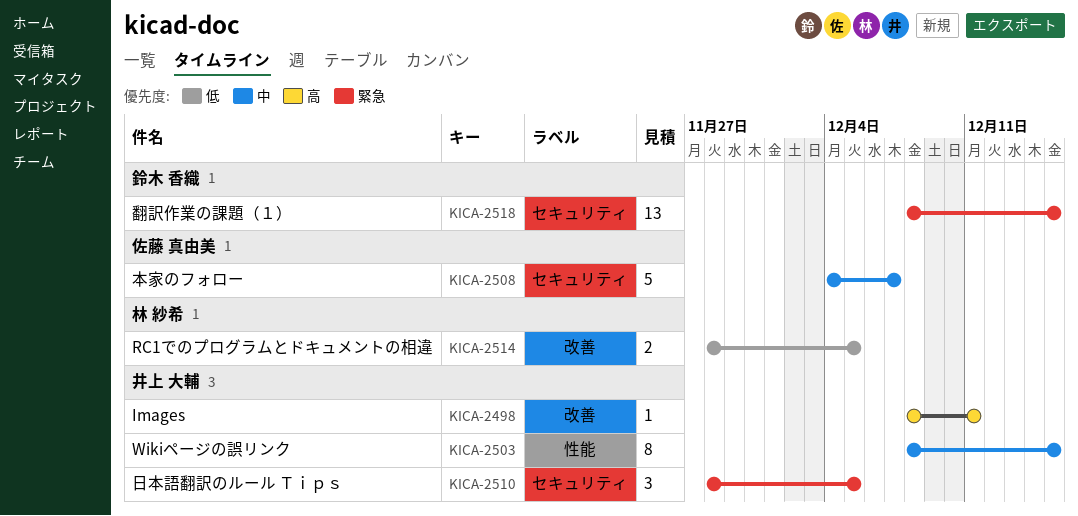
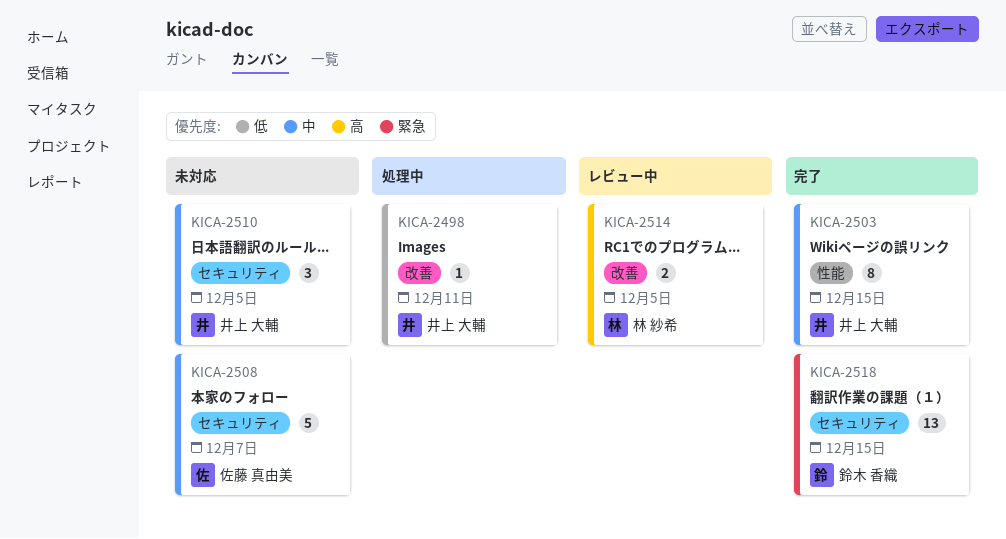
KICA-2498, priority: 高 -> 低
KICA-2510, priority: 緊急 -> 中
KICA-2514, priority: 低 -> 高

